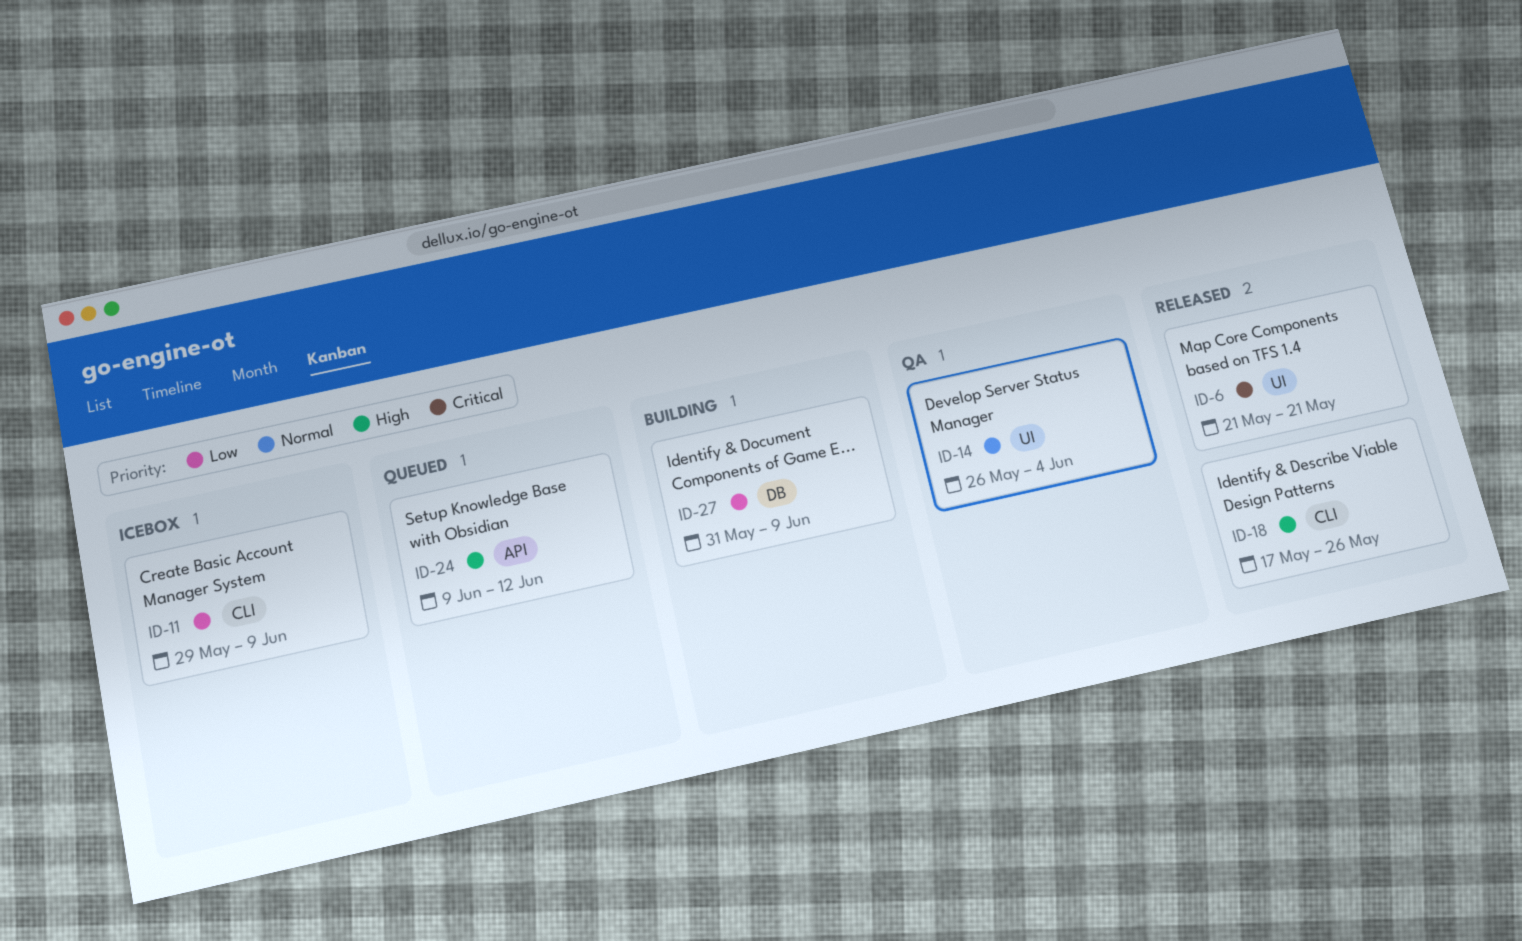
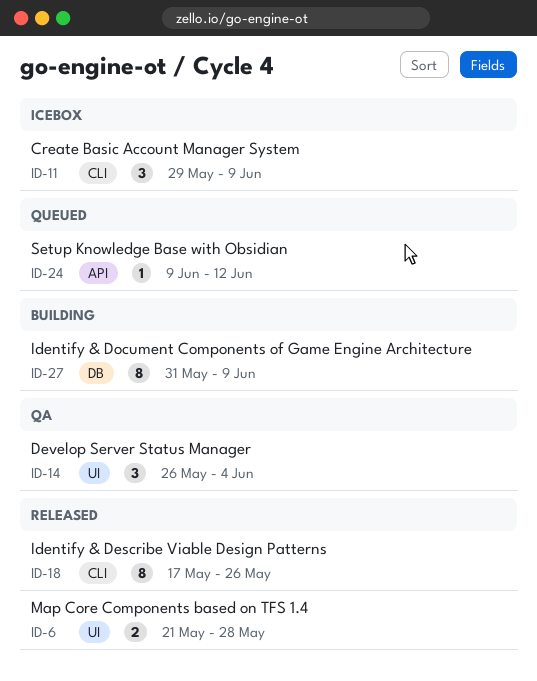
ID-6, due: May 21 -> May 28

